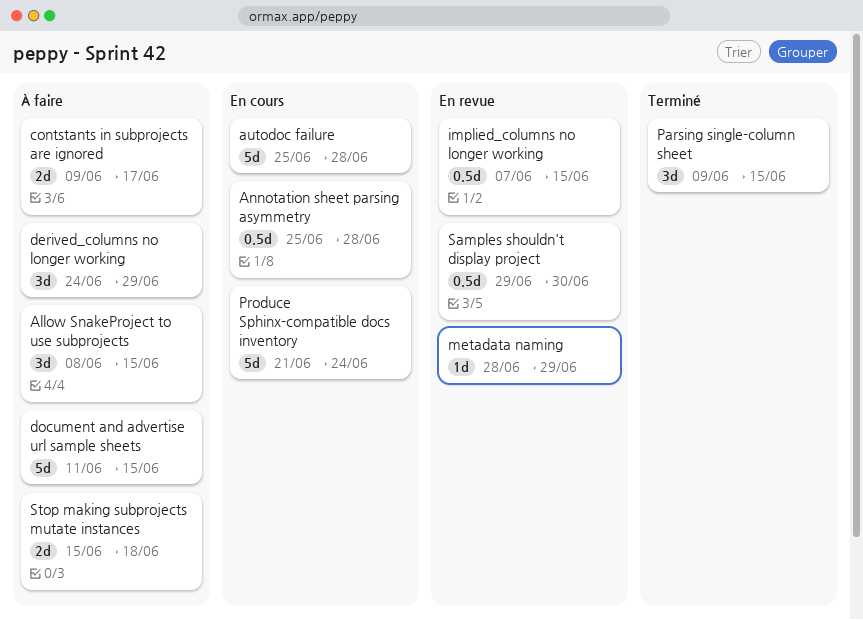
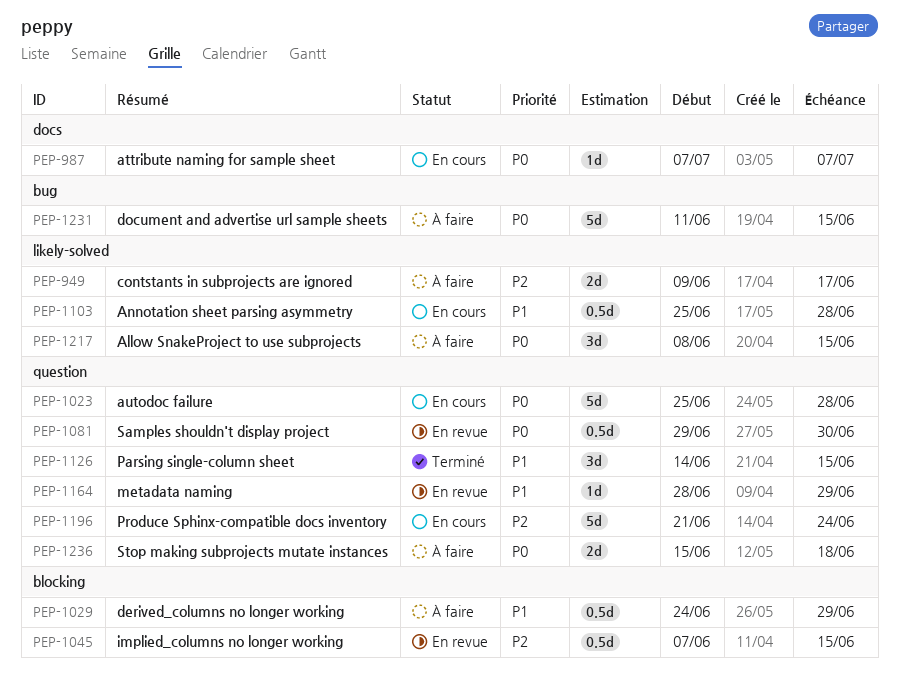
attribute naming for sample sheet: none -> present
derived_columns no longer working, estimate: 3d -> 0.5d
Parsing single-column sheet, start: Jun 9 -> Jun 14

